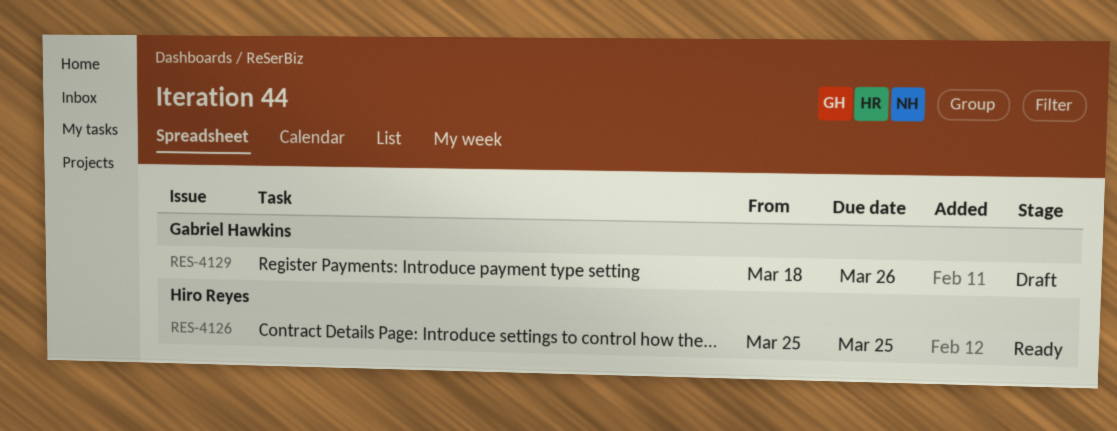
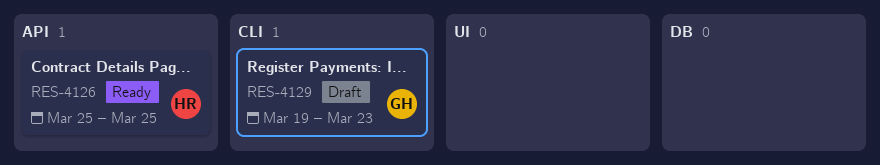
RES-4129, start: Mar 18 -> Mar 19
RES-4129, due: Mar 26 -> Mar 23

